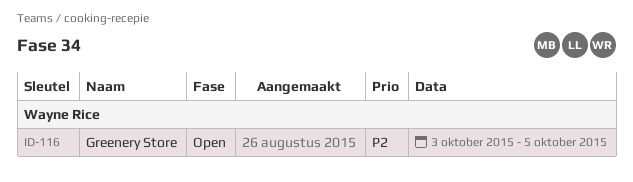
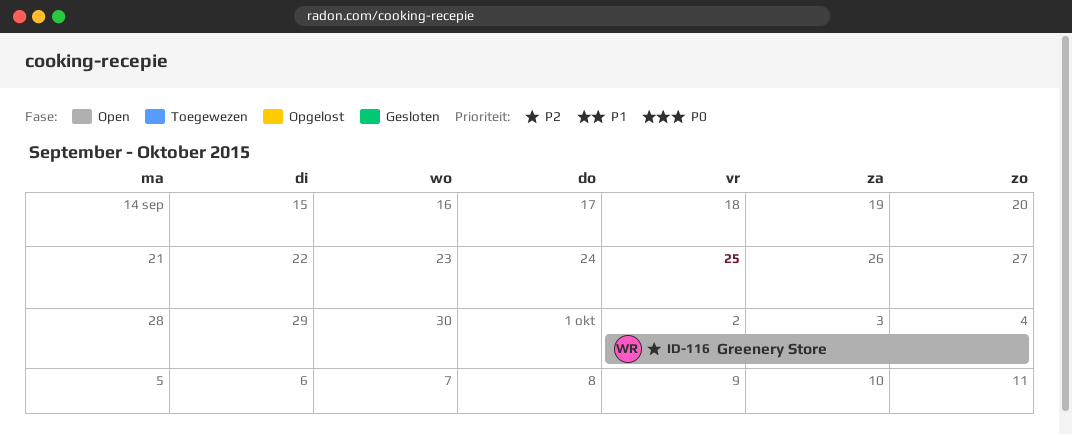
ID-116, start: Oct 3 -> Oct 2
ID-116, due: Oct 5 -> Oct 4

